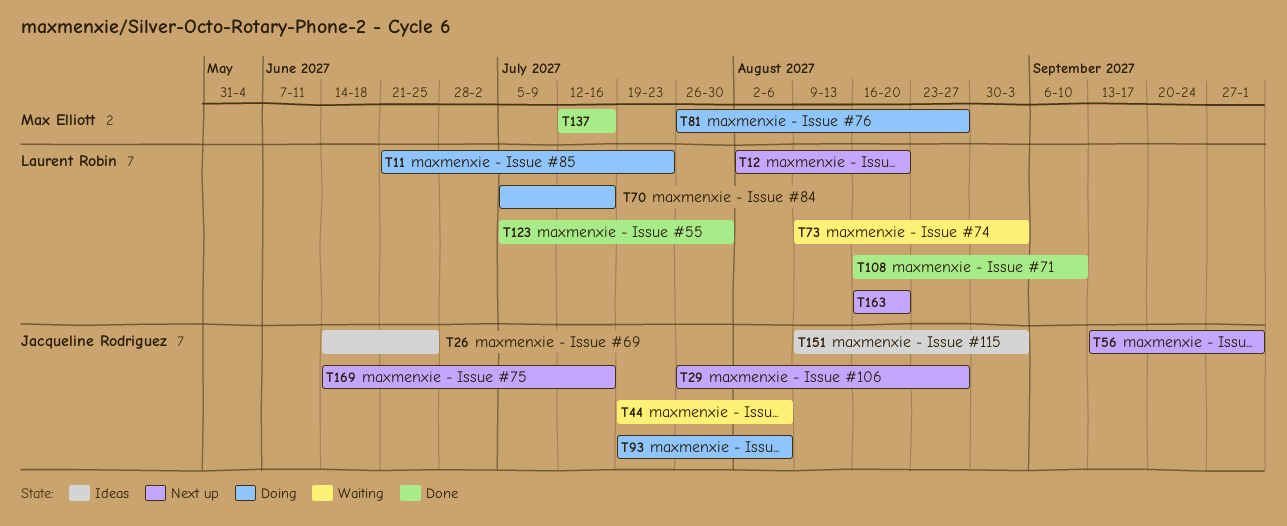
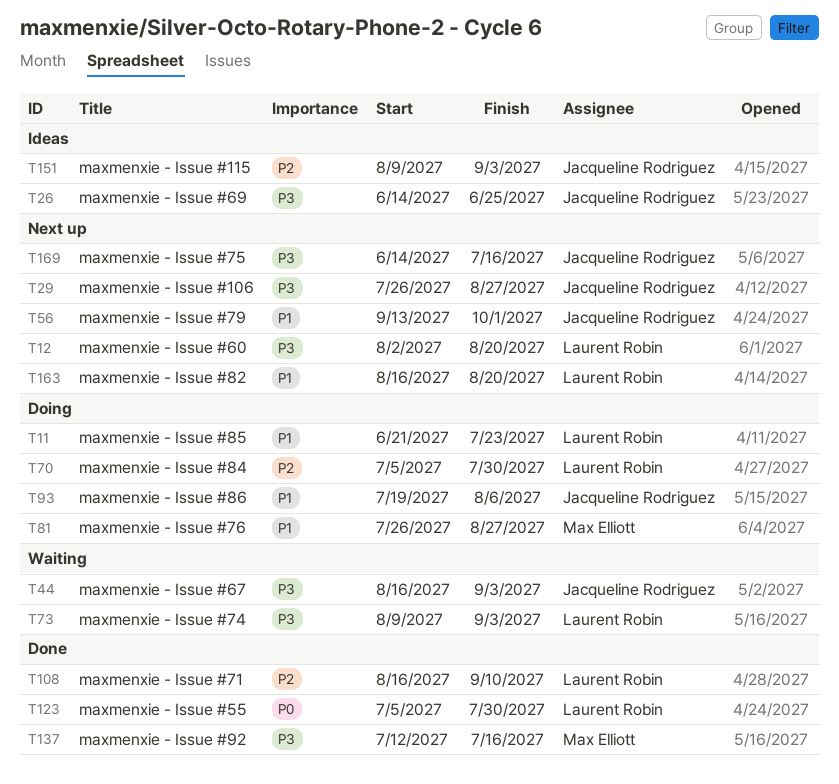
T44, start: Jul 19 -> Aug 16
T44, due: Aug 6 -> Sep 3
T70, due: Jul 16 -> Jul 30

